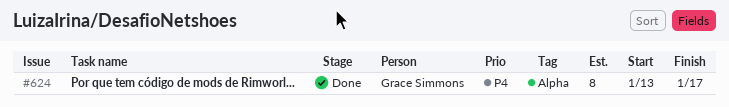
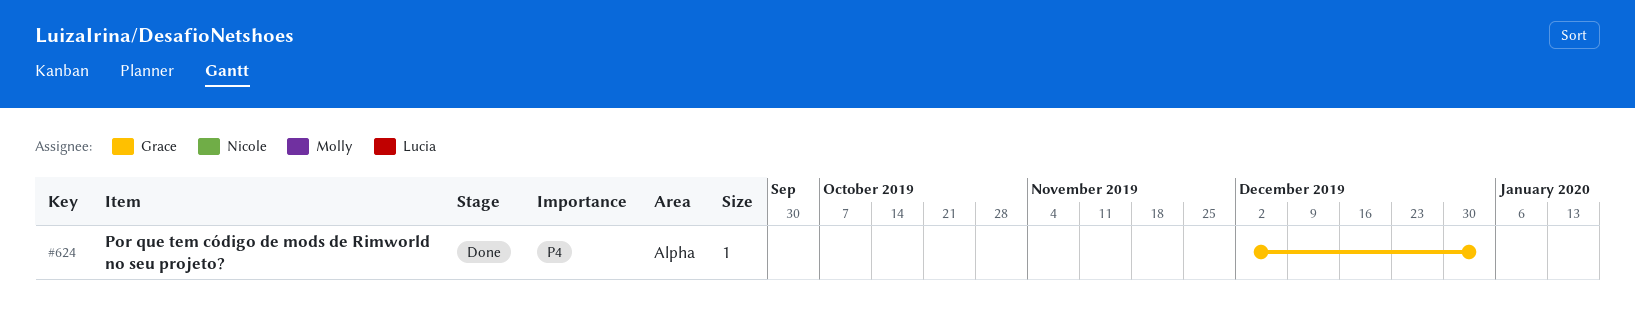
#624, estimate: 8 -> 1
#624, start: Jan 13 -> Dec 2
#624, due: Jan 17 -> Jan 3

